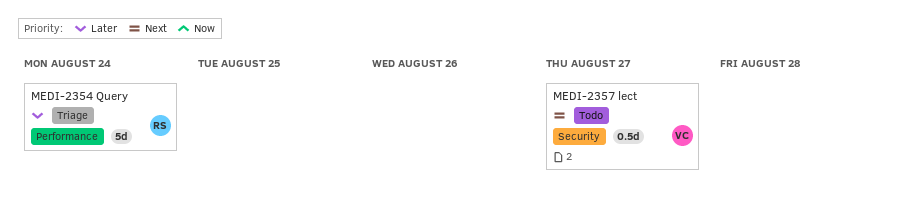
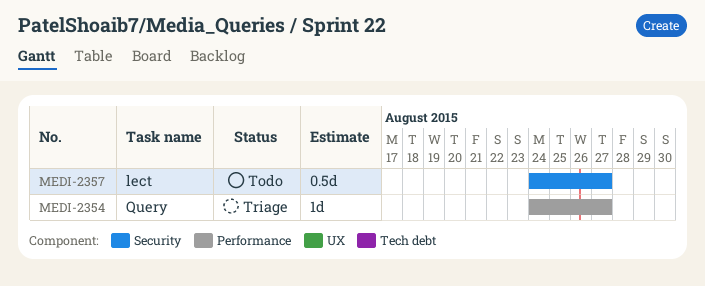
MEDI-2354, estimate: 5d -> 1d
MEDI-2354, due: Aug 24 -> Aug 27

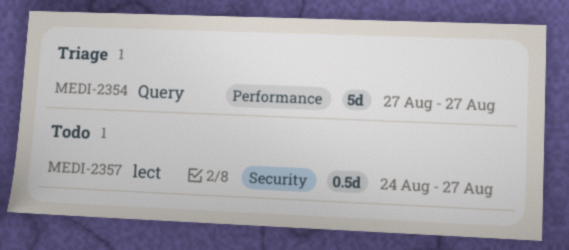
MEDI-2354, estimate: 1d -> 5d
MEDI-2354, start: Aug 24 -> Aug 27

